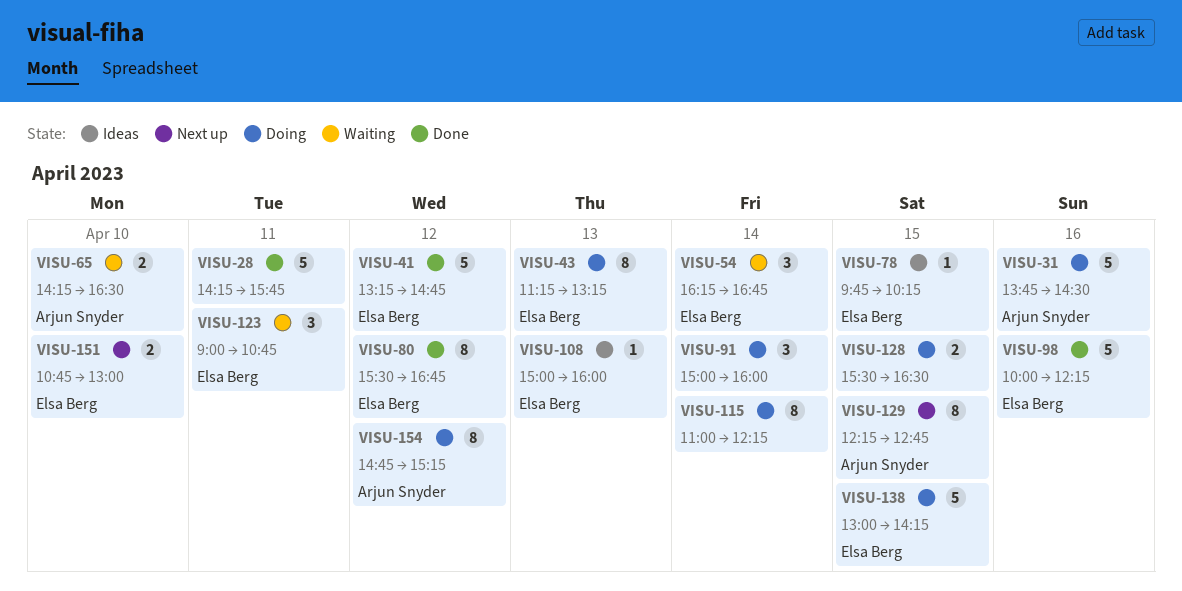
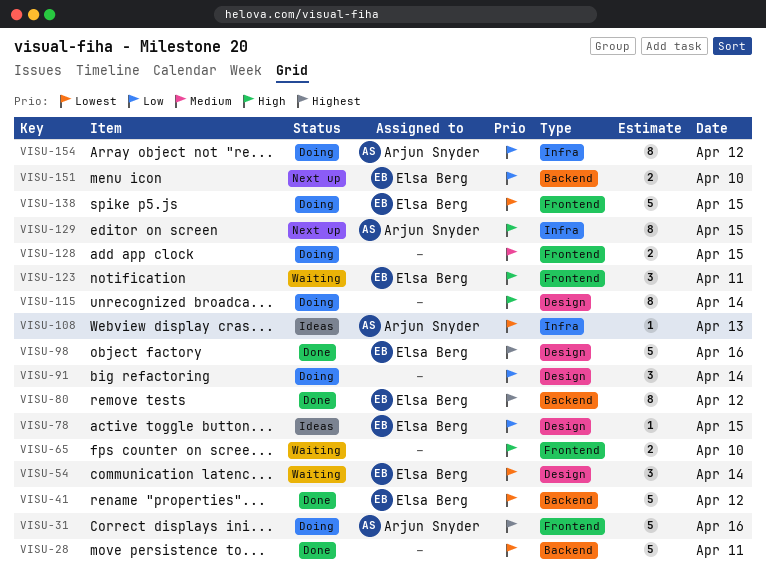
VISU-43: present -> none
VISU-65, owner: Arjun Snyder -> none
VISU-108, owner: Elsa Berg -> Arjun Snyder

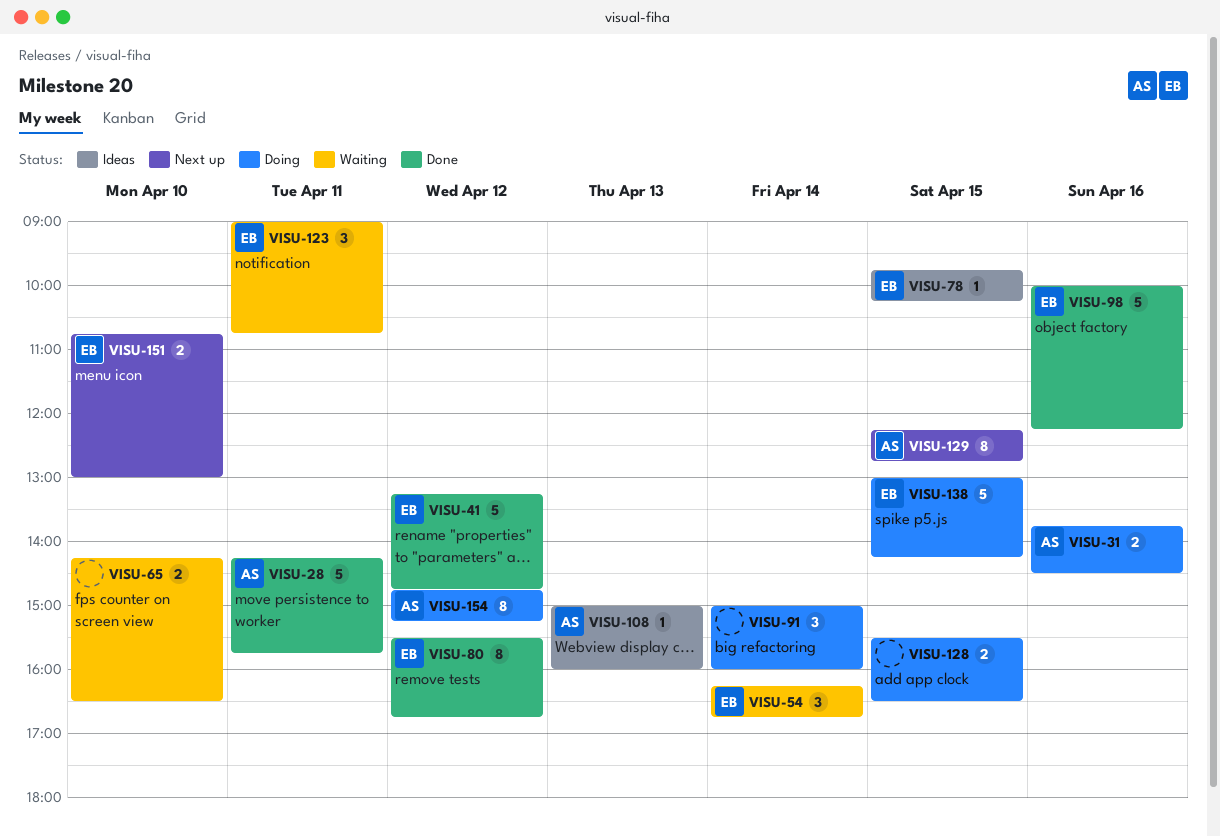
VISU-28, owner: none -> Arjun Snyder
VISU-31, estimate: 5 -> 2
VISU-115: present -> none

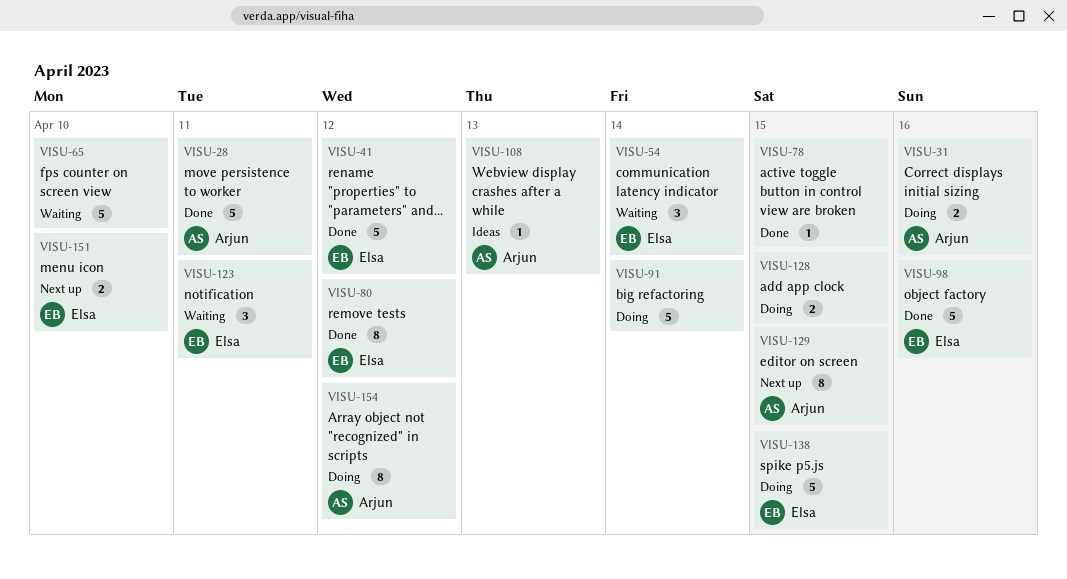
VISU-65, estimate: 2 -> 5
VISU-78, status: Ideas -> Done
VISU-78, owner: Elsa -> none
VISU-91, estimate: 3 -> 5

